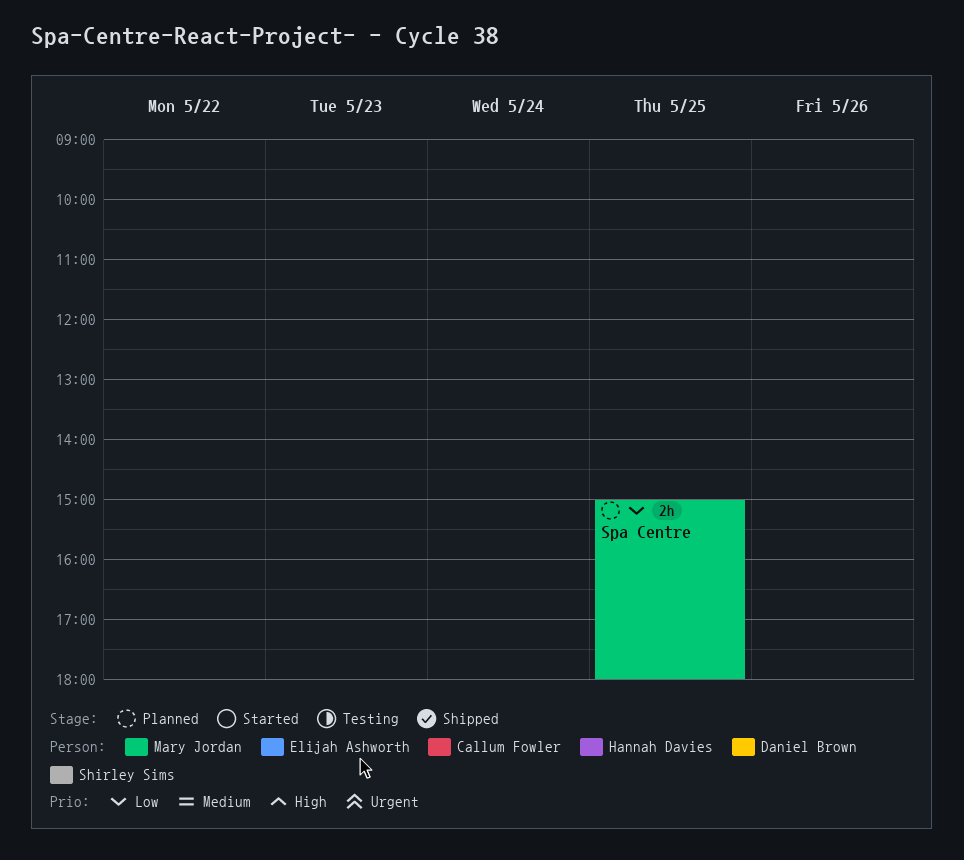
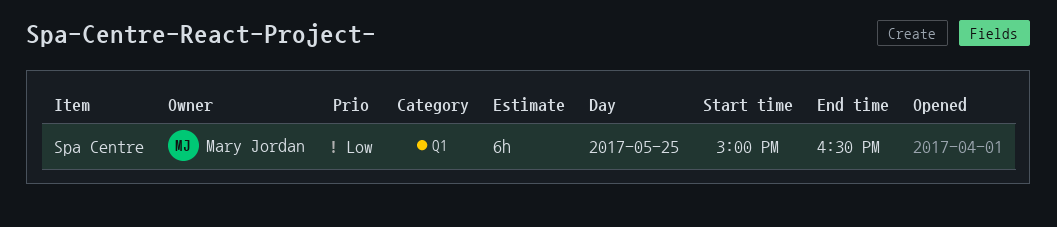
Spa Centre, estimate: 2h -> 6h
Spa Centre, ends: 18:00 -> 16:30

